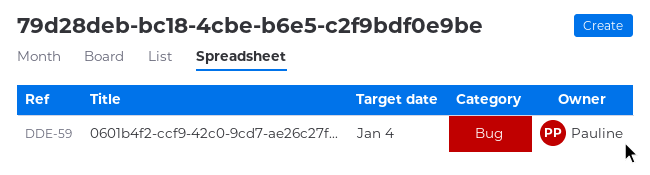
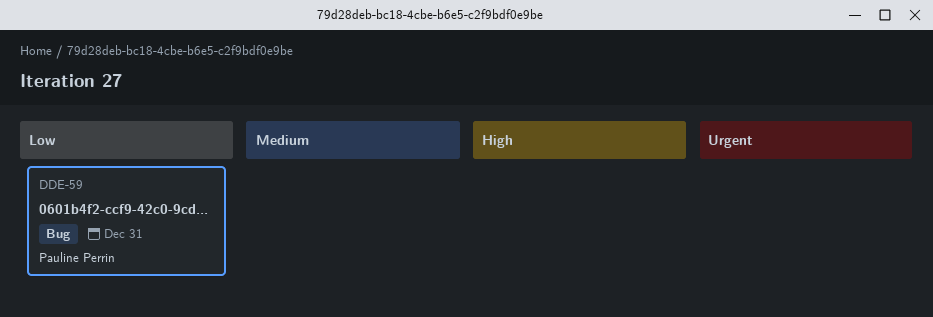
DDE-59, due: Jan 4 -> Dec 31

